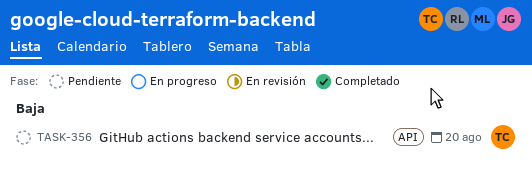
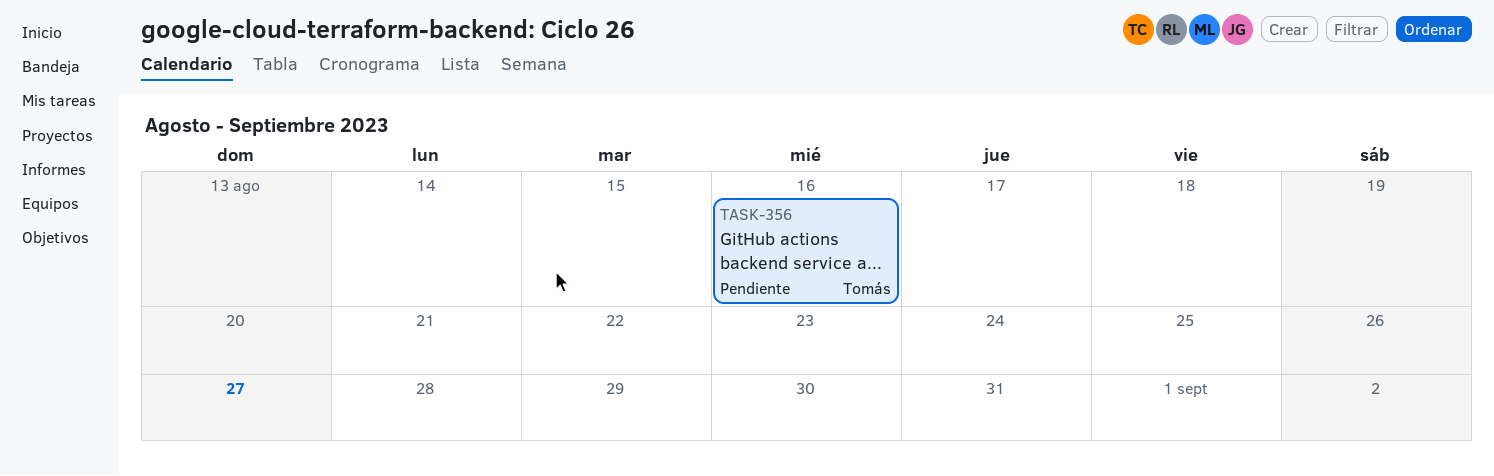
TASK-356, due: Aug 20 -> Aug 16

